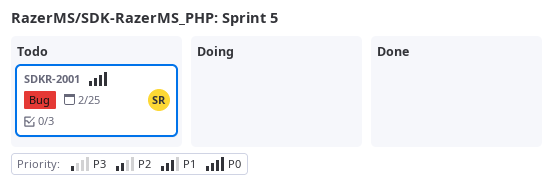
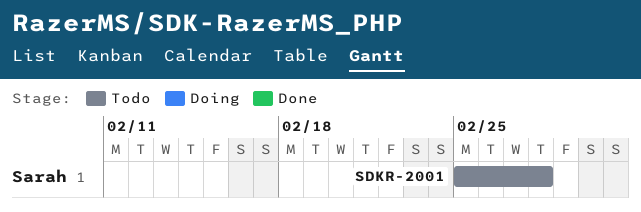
SDKR-2001, due: Feb 25 -> Feb 28

